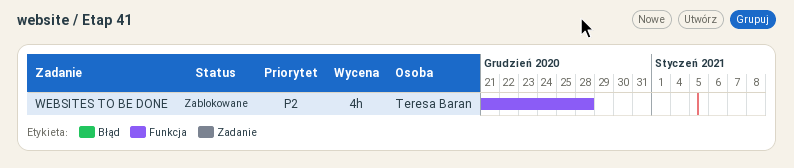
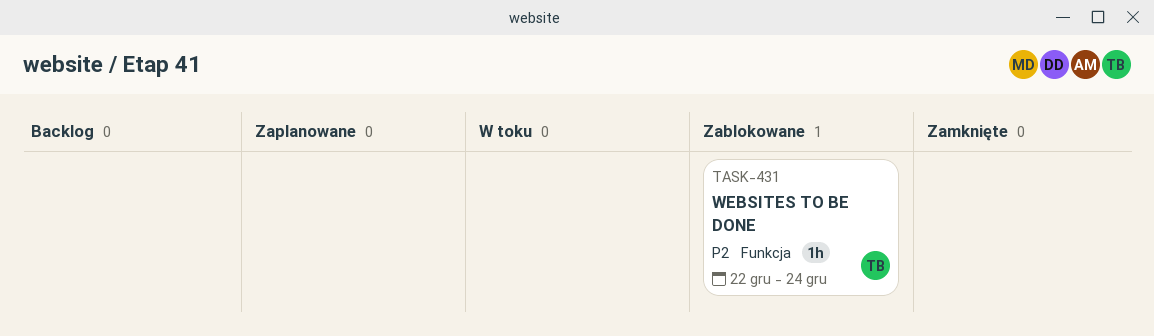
WEBSITES TO BE DONE, estimate: 4h -> 1h
WEBSITES TO BE DONE, start: Dec 21 -> Dec 22
WEBSITES TO BE DONE, due: Dec 28 -> Dec 24

